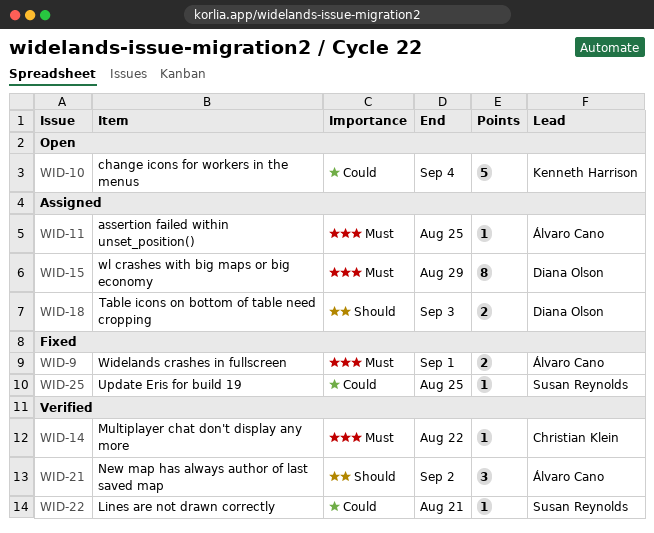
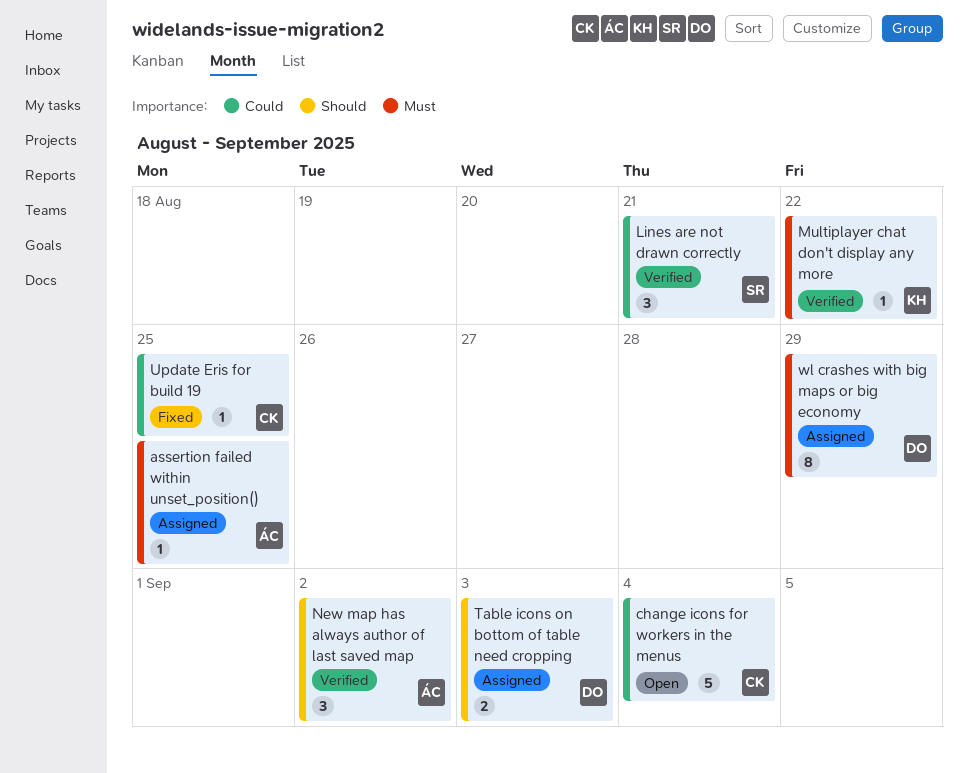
change icons for workers in the menus, owner: Kenneth Harrison -> Christian Klein
Lines are not drawn correctly, estimate: 1 -> 3
Multiplayer chat don't display any more, owner: Christian Klein -> Kenneth Harrison
Update Eris for build 19, owner: Susan Reynolds -> Christian Klein
Widelands crashes in fullscreen: present -> none

